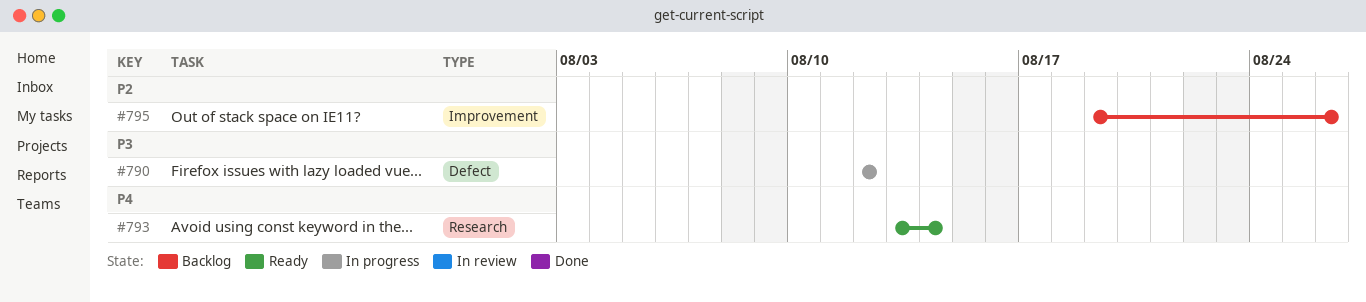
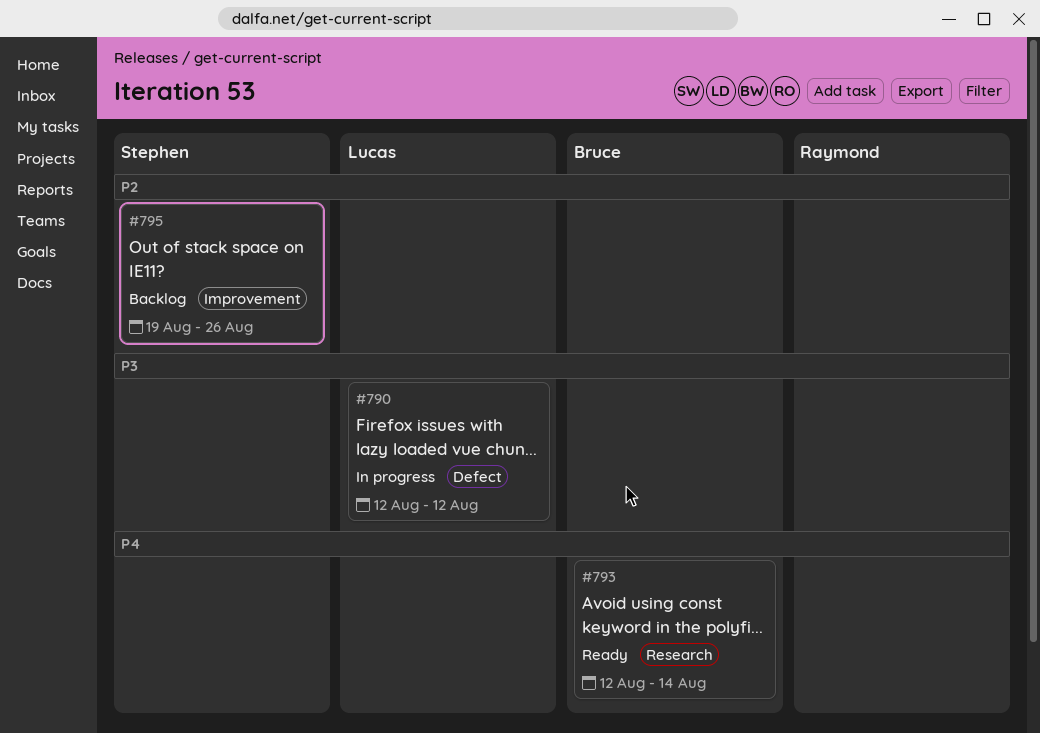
#793, start: Aug 13 -> Aug 12

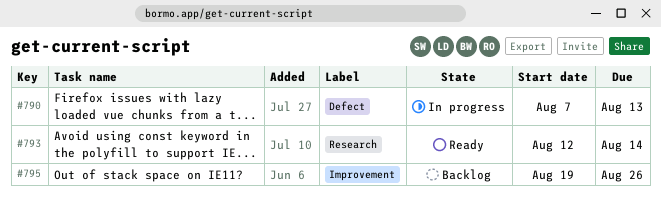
#790, start: Aug 12 -> Aug 7
#790, due: Aug 12 -> Aug 13

